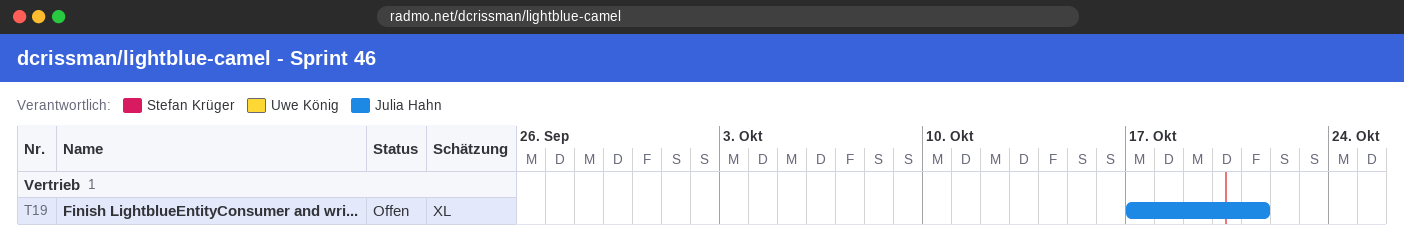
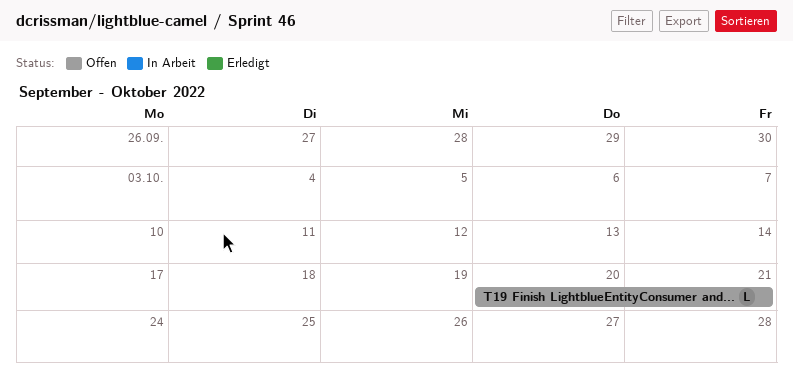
T19, estimate: XL -> L
T19, start: Oct 17 -> Oct 20

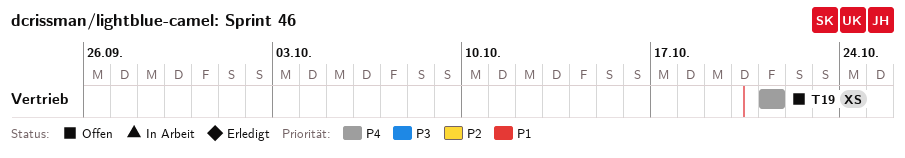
T19, estimate: L -> XS
T19, start: Oct 20 -> Oct 21

